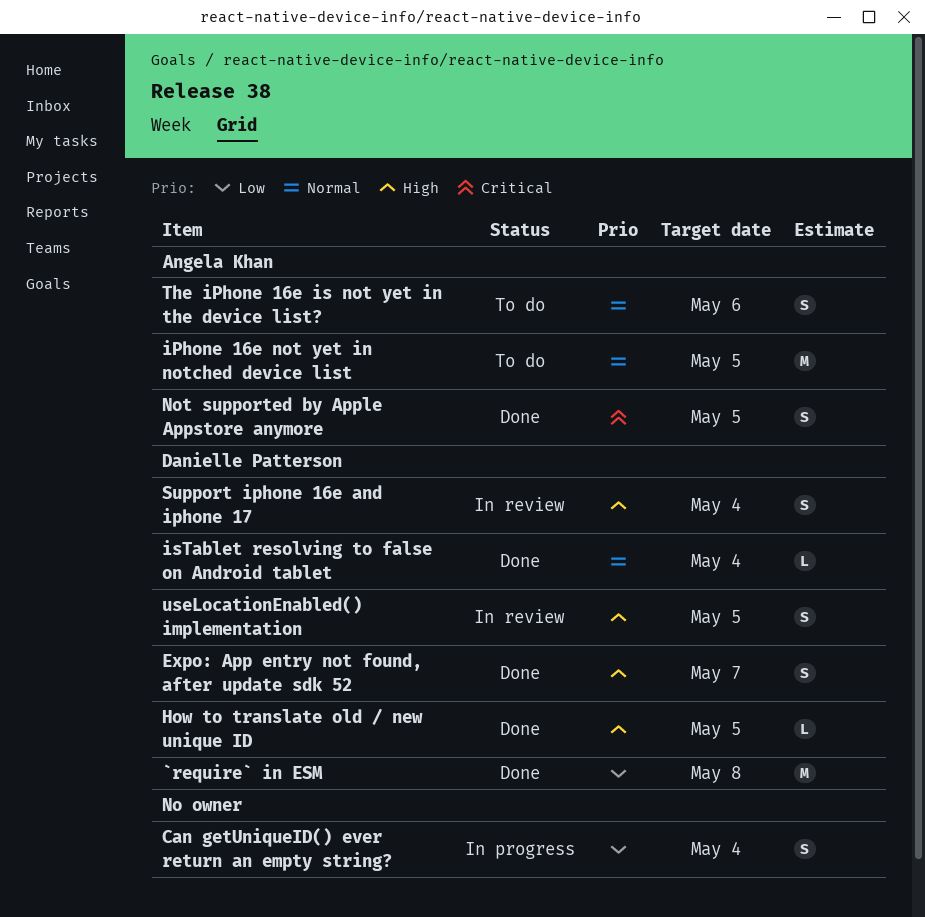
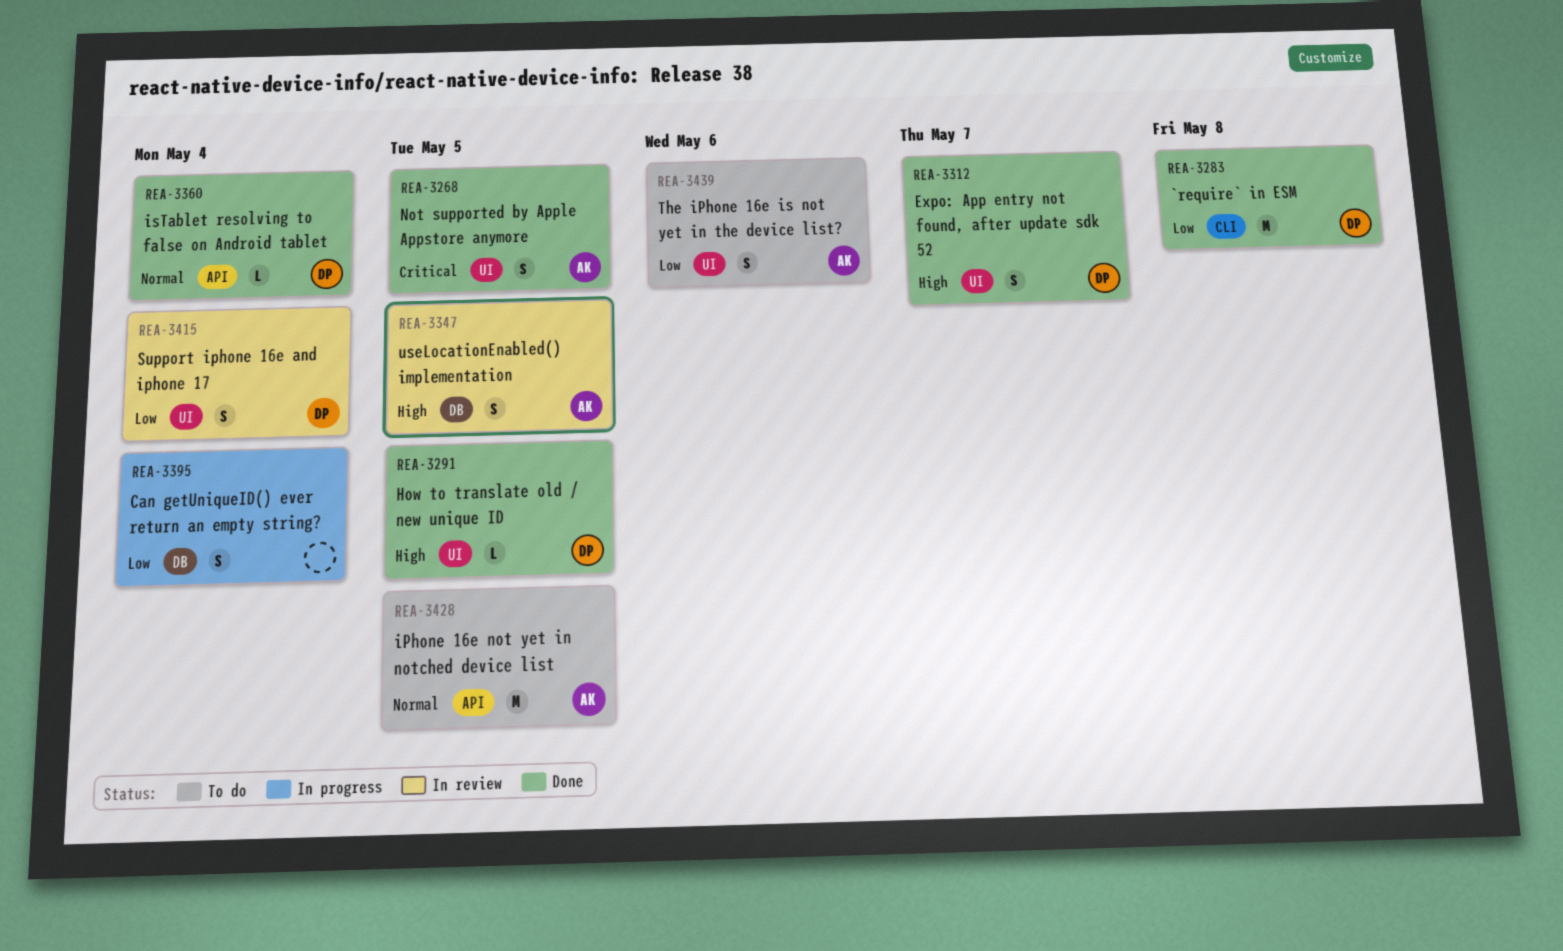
Support iphone 16e and iphone 17, priority: High -> Low
The iPhone 16e is not yet in the device list?, priority: Normal -> Low
useLocationEnabled() implementation, owner: Danielle Patterson -> Angela Khan

